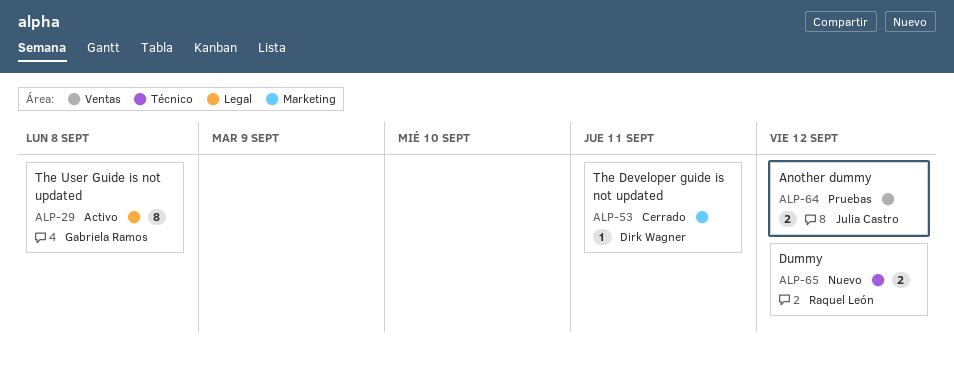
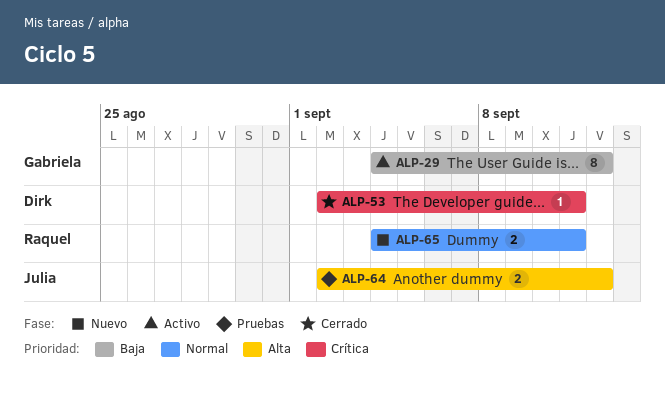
ALP-29, due: Sep 8 -> Sep 12
ALP-65, due: Sep 12 -> Sep 11

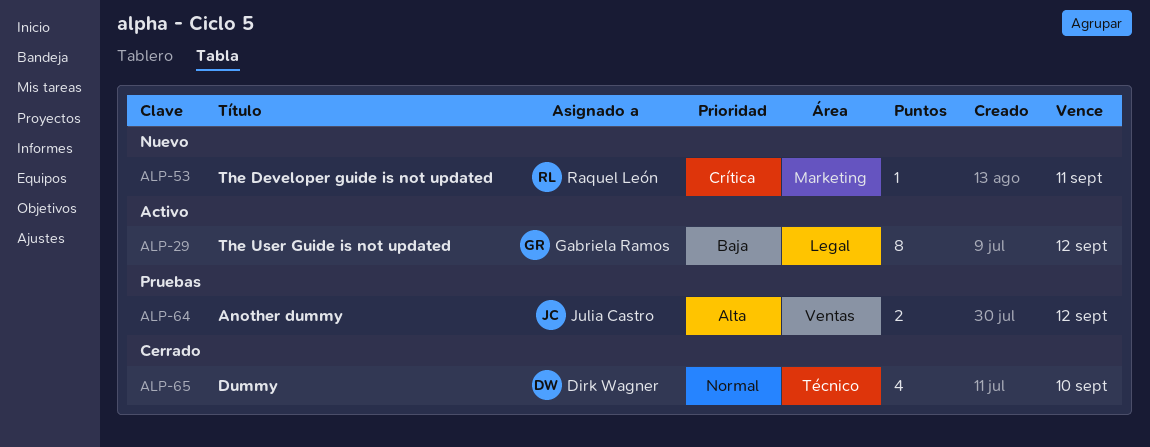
ALP-53, status: Cerrado -> Nuevo
ALP-53, owner: Dirk Wagner -> Raquel León
ALP-65, status: Nuevo -> Cerrado
ALP-65, owner: Raquel León -> Dirk Wagner
ALP-65, estimate: 2 -> 4
ALP-65, due: Sep 11 -> Sep 10

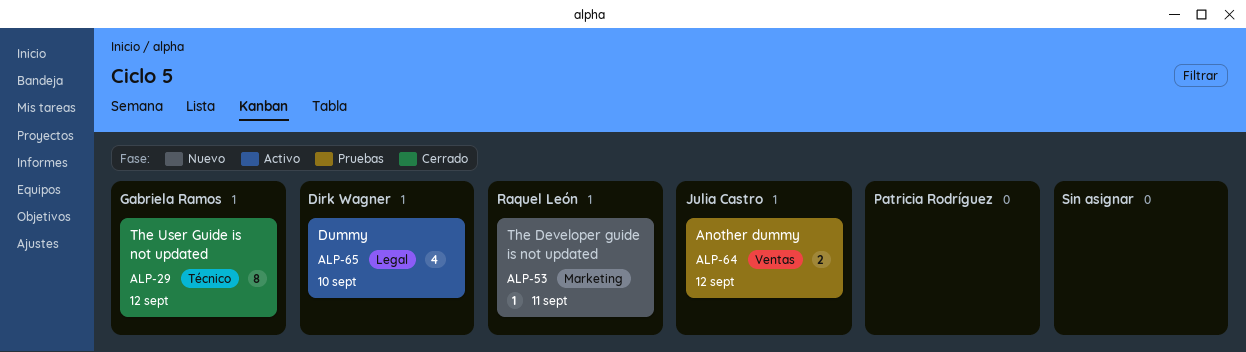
ALP-29, status: Activo -> Cerrado
ALP-29, label: Legal -> Técnico
ALP-65, status: Cerrado -> Activo
ALP-65, label: Técnico -> Legal

